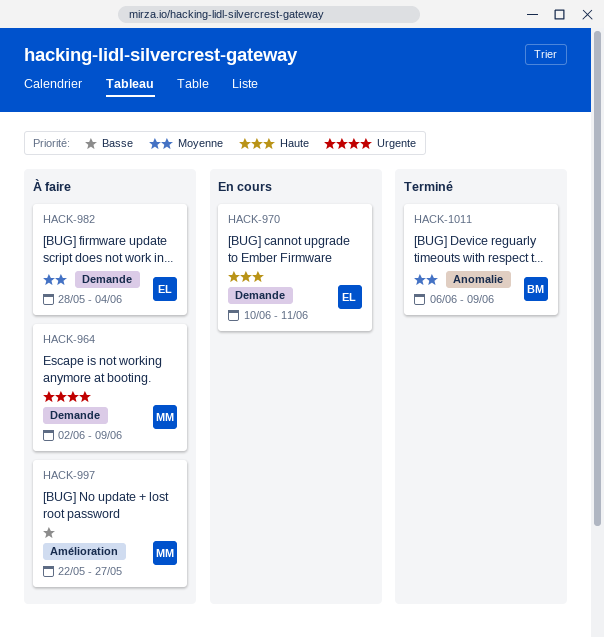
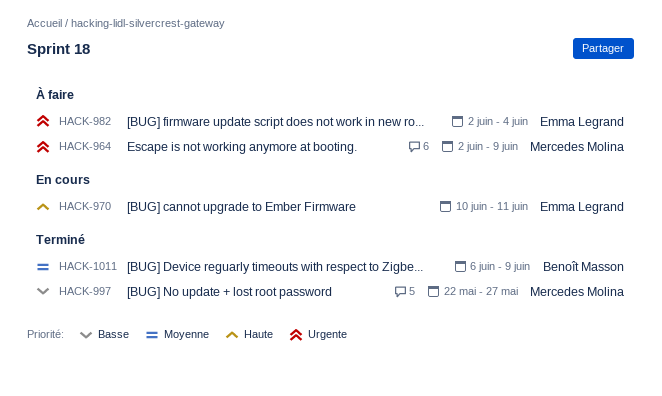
HACK-982, priority: Moyenne -> Urgente
HACK-982, start: May 28 -> Jun 2
HACK-997, status: À faire -> Terminé

